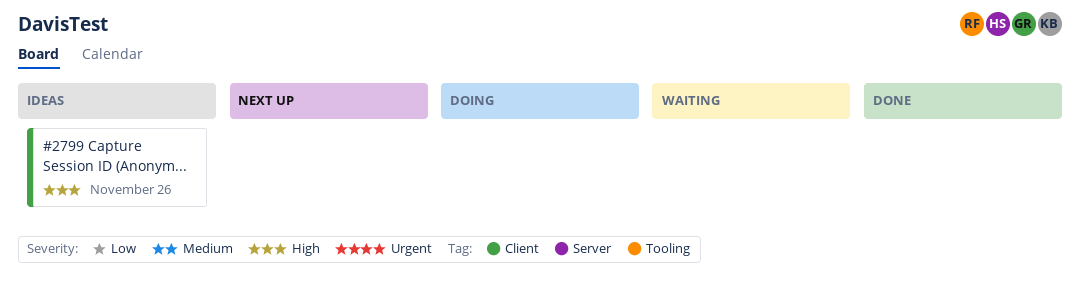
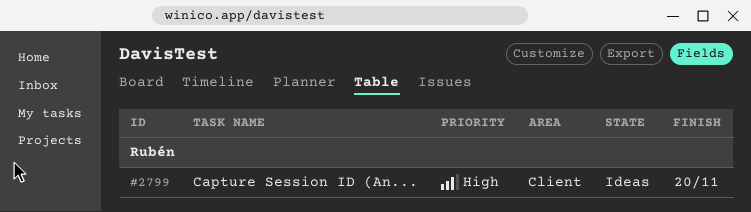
#2799, due: Nov 26 -> Nov 20

